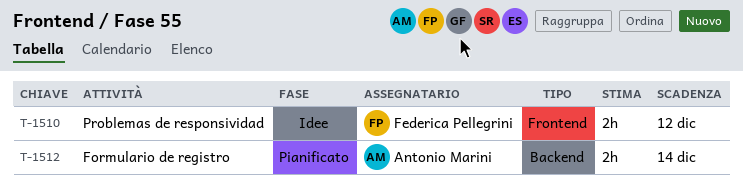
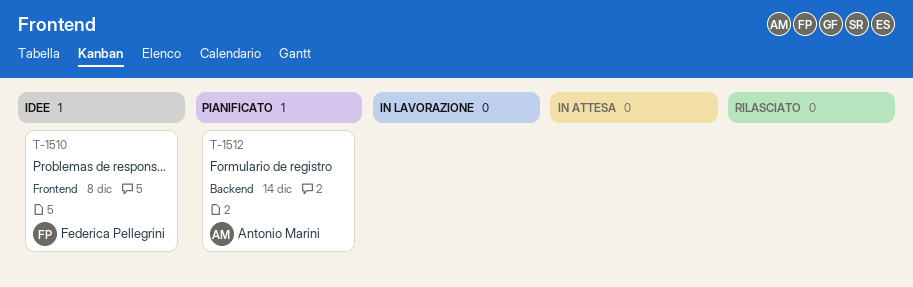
T-1510, due: Dec 12 -> Dec 8

